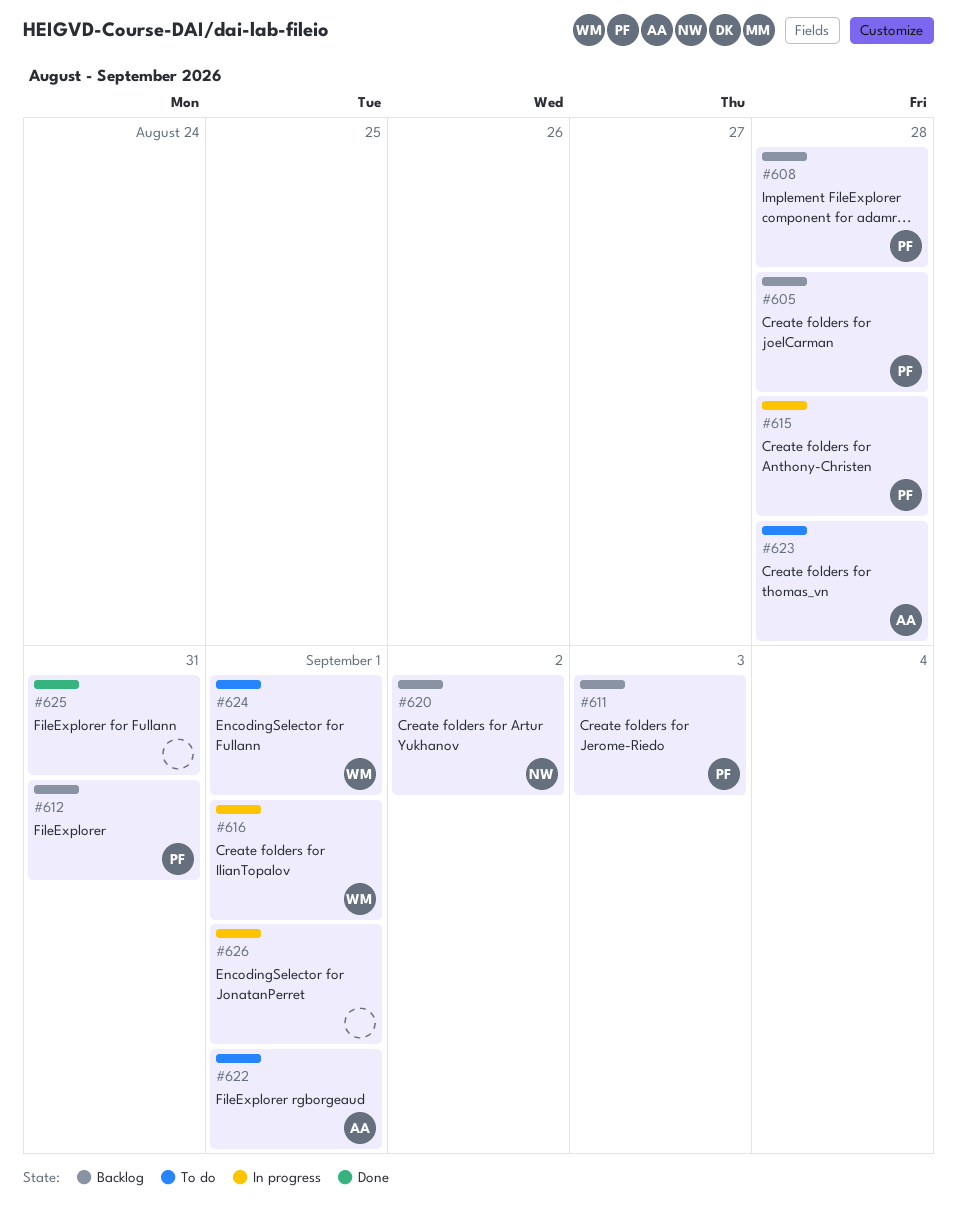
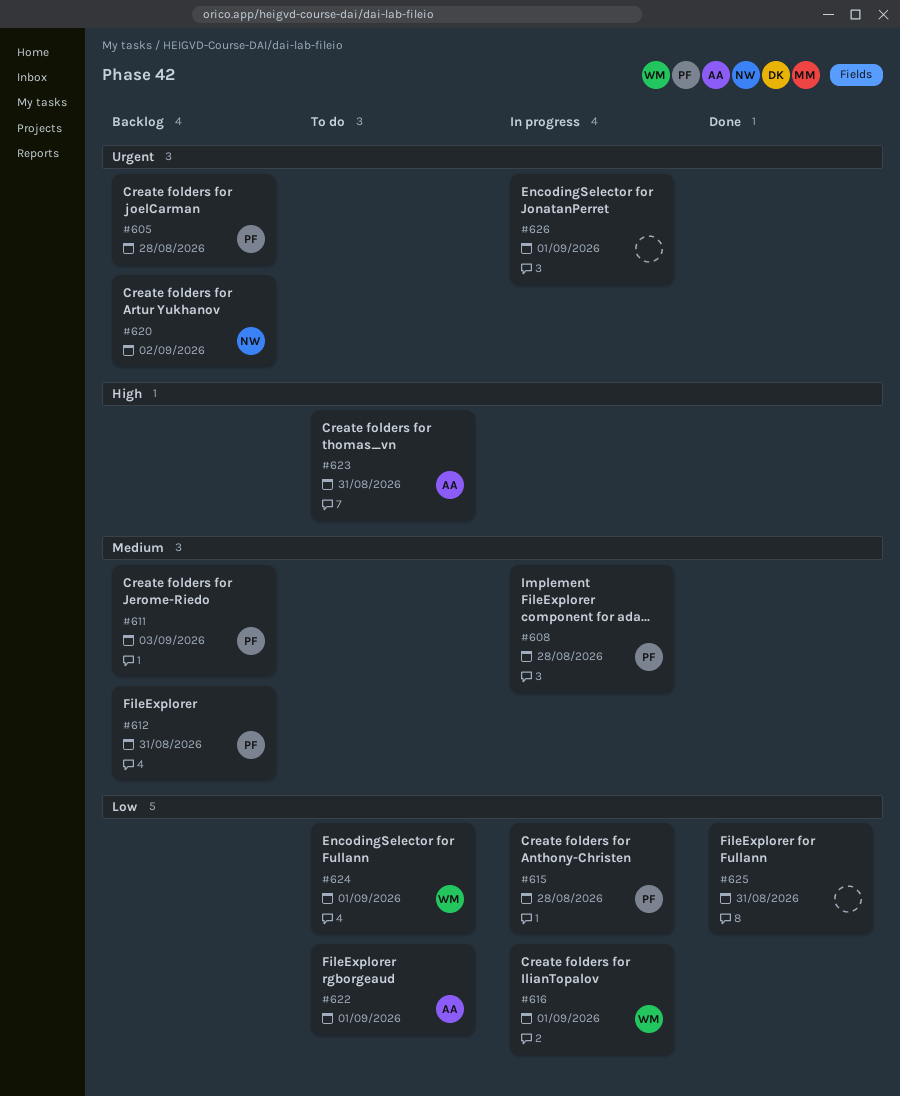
#608, status: Backlog -> In progress
#623, due: Aug 28 -> Aug 31

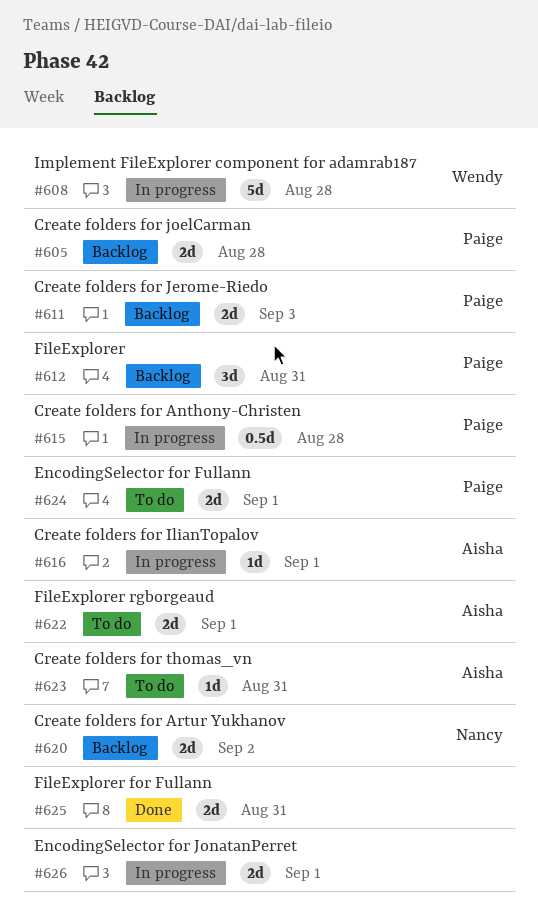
#608, owner: Paige -> Wendy
#616, owner: Wendy -> Aisha
#624, owner: Wendy -> Paige

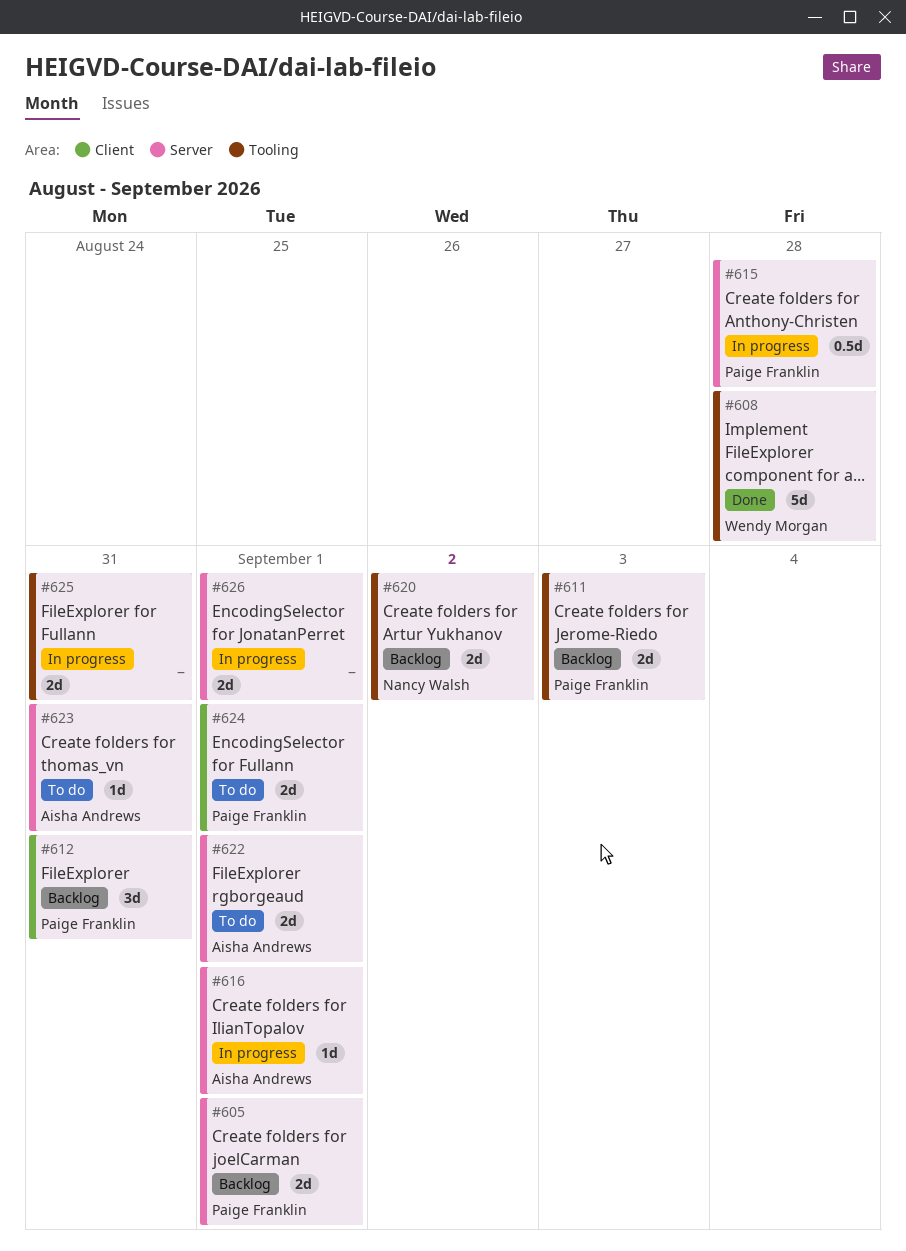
#605, due: Aug 28 -> Sep 1
#608, status: In progress -> Done
#625, status: Done -> In progress

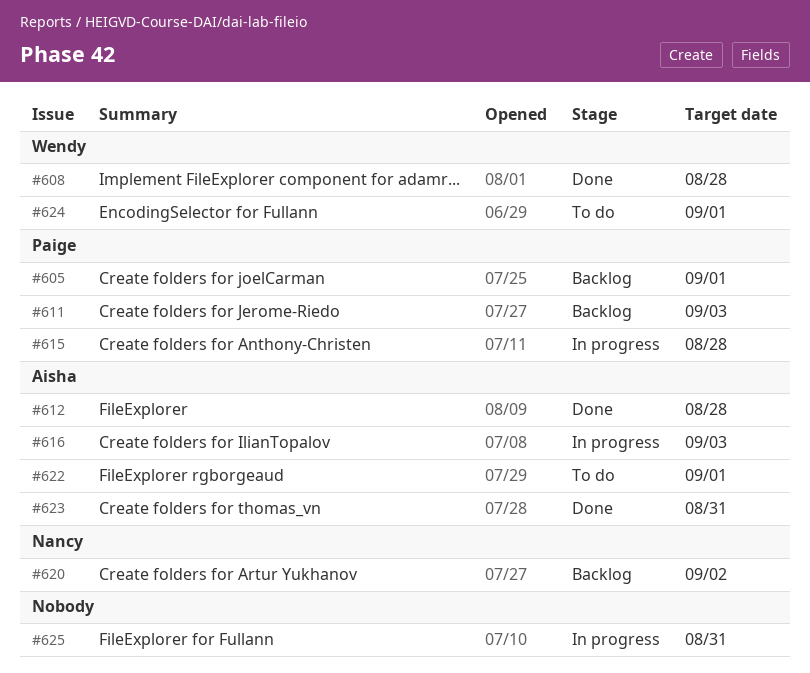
#612, status: Backlog -> Done
#612, owner: Paige Franklin -> Aisha Andrews
#612, due: Aug 31 -> Aug 28
#616, due: Sep 1 -> Sep 3
#623, status: To do -> Done
#624, owner: Paige Franklin -> Wendy Morgan
#626: present -> none

